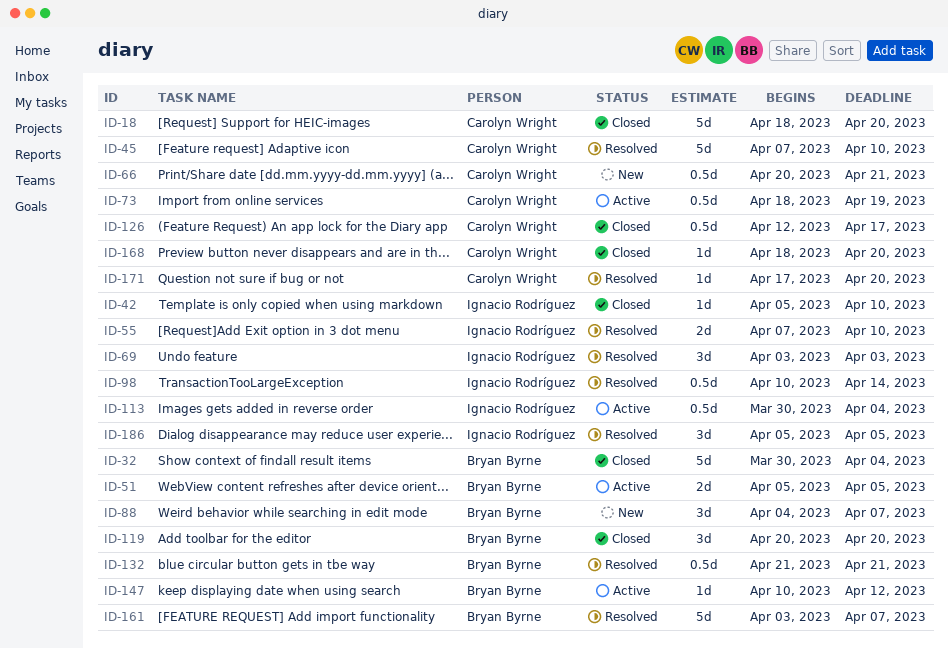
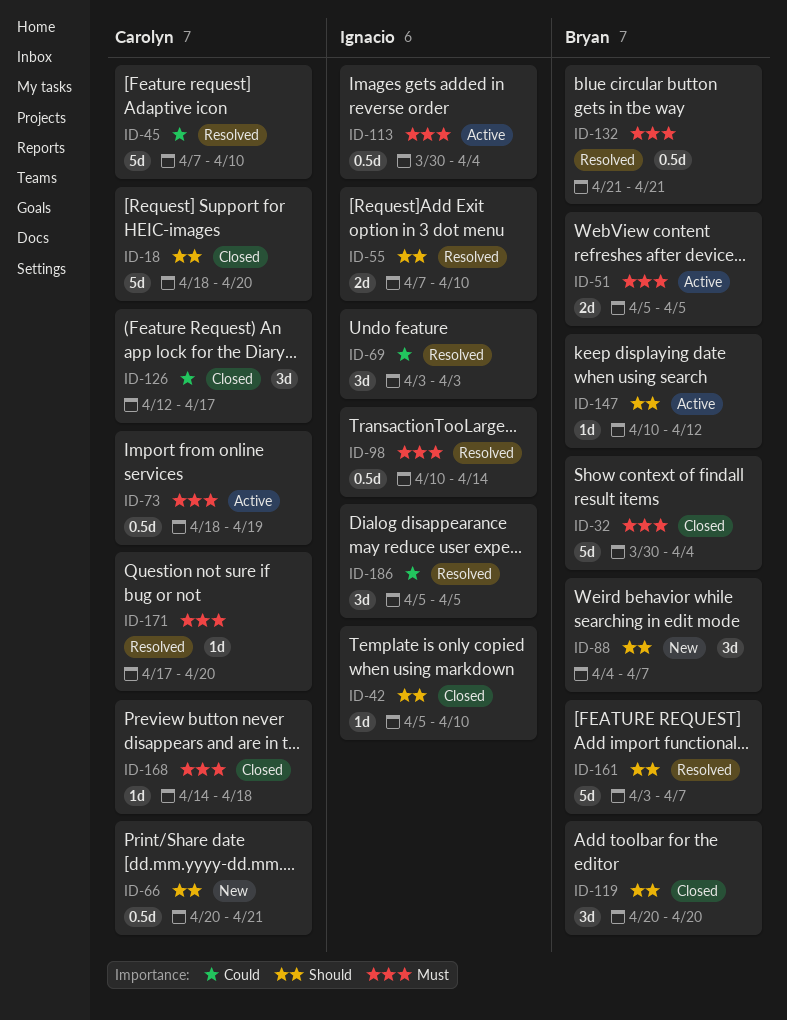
ID-126, estimate: 0.5d -> 3d
ID-168, start: Apr 18 -> Apr 14
ID-168, due: Apr 20 -> Apr 18

